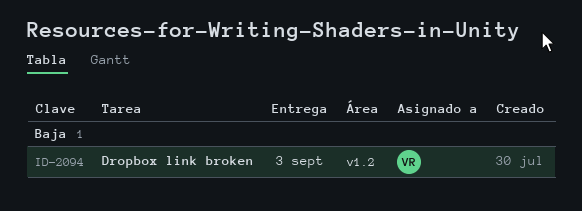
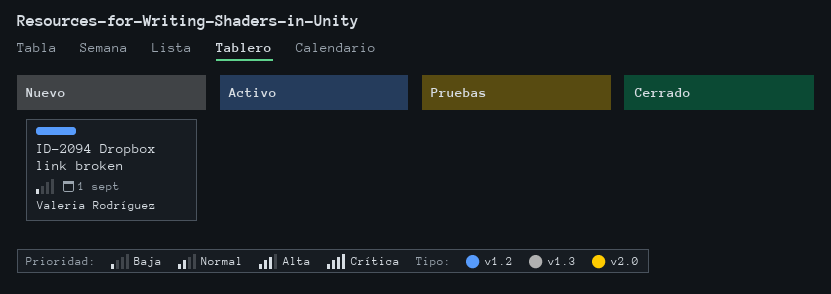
ID-2094, due: Sep 3 -> Sep 1

